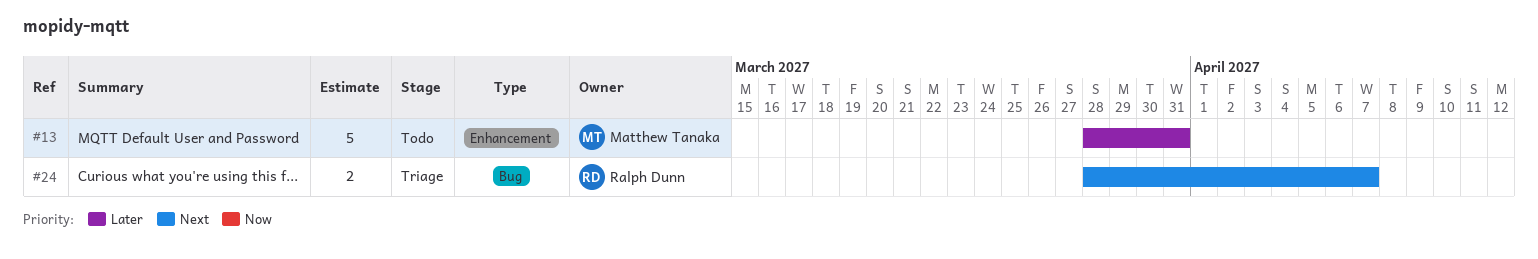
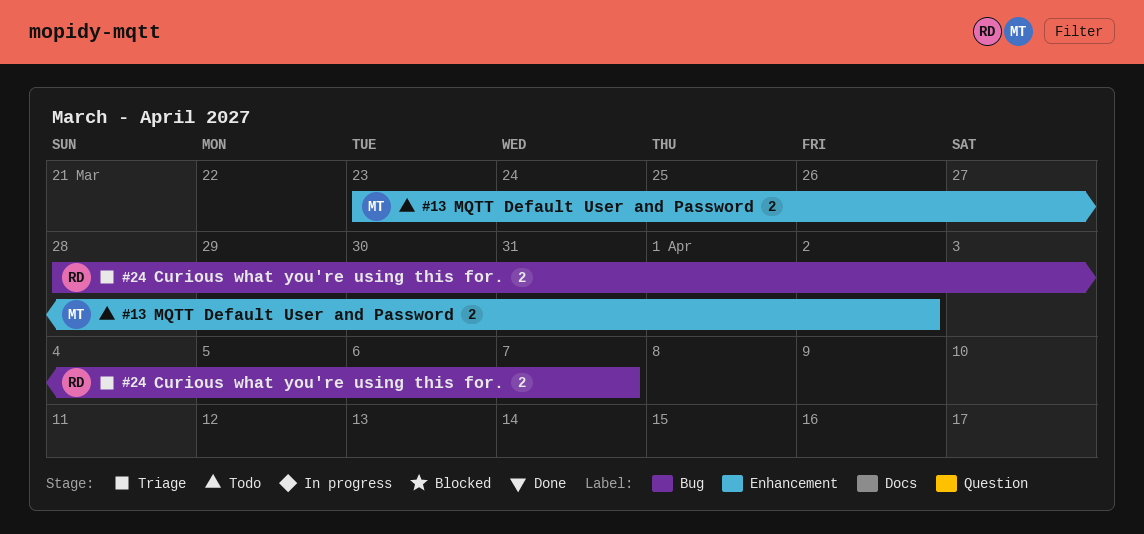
#13, estimate: 5 -> 2
#13, start: Mar 28 -> Mar 23
#13, due: Mar 31 -> Apr 2

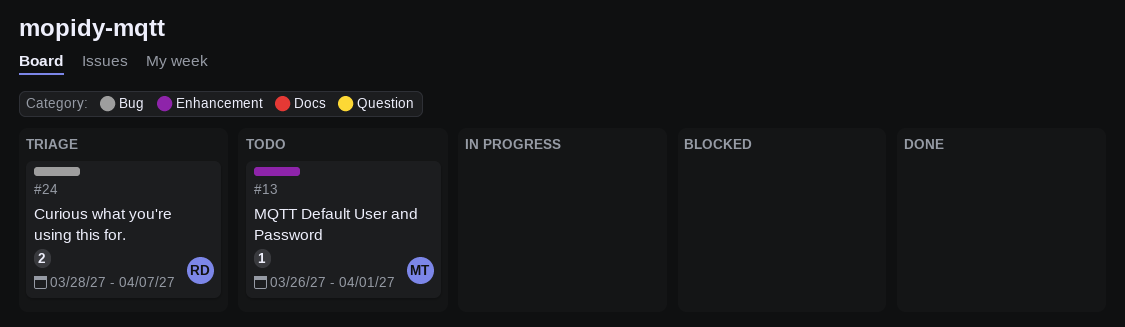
#13, estimate: 2 -> 1
#13, start: Mar 23 -> Mar 26
#13, due: Apr 2 -> Apr 1

